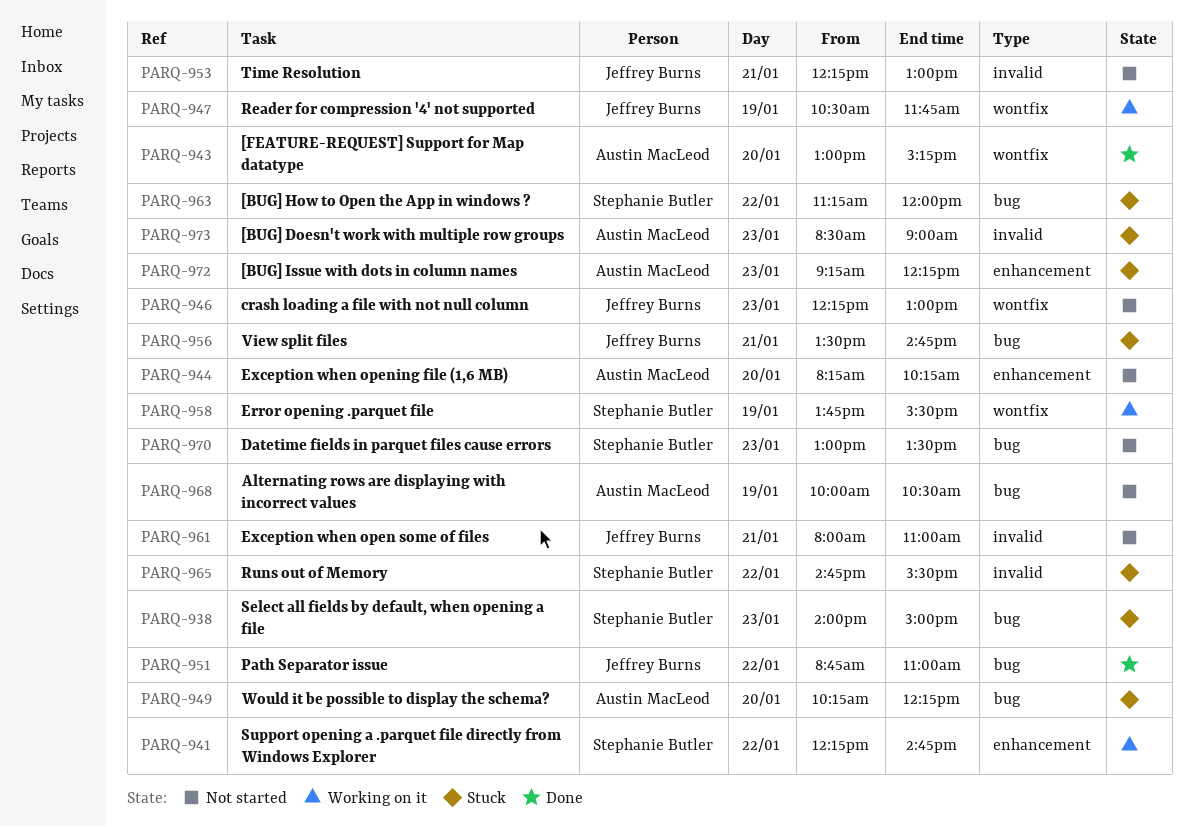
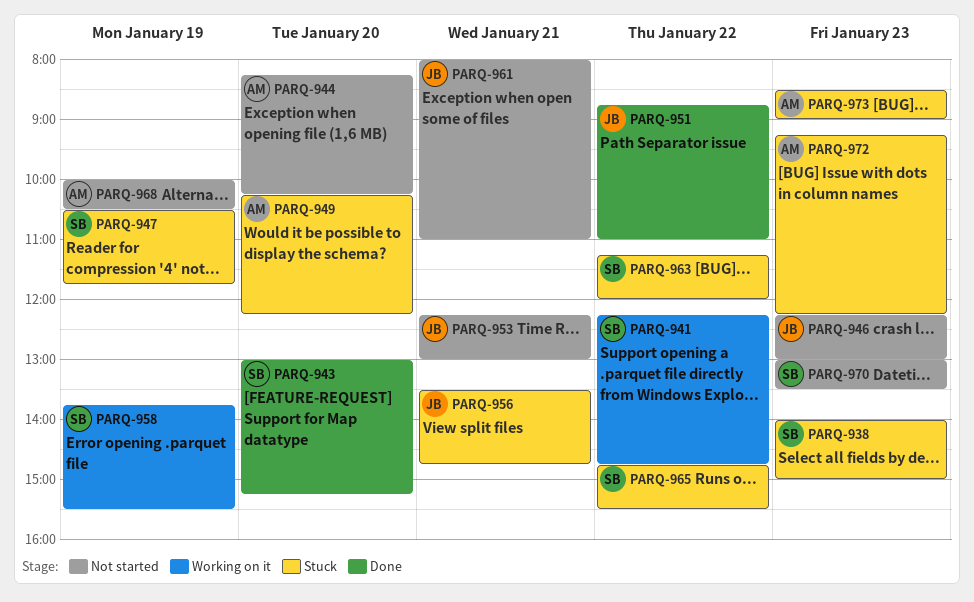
PARQ-943, owner: Austin MacLeod -> Stephanie Butler
PARQ-947, status: Working on it -> Stuck
PARQ-947, owner: Jeffrey Burns -> Stephanie Butler

